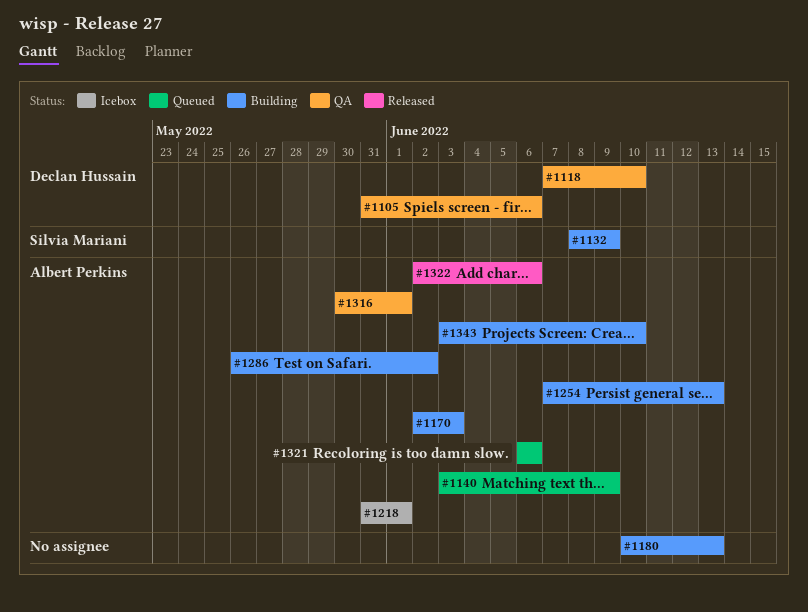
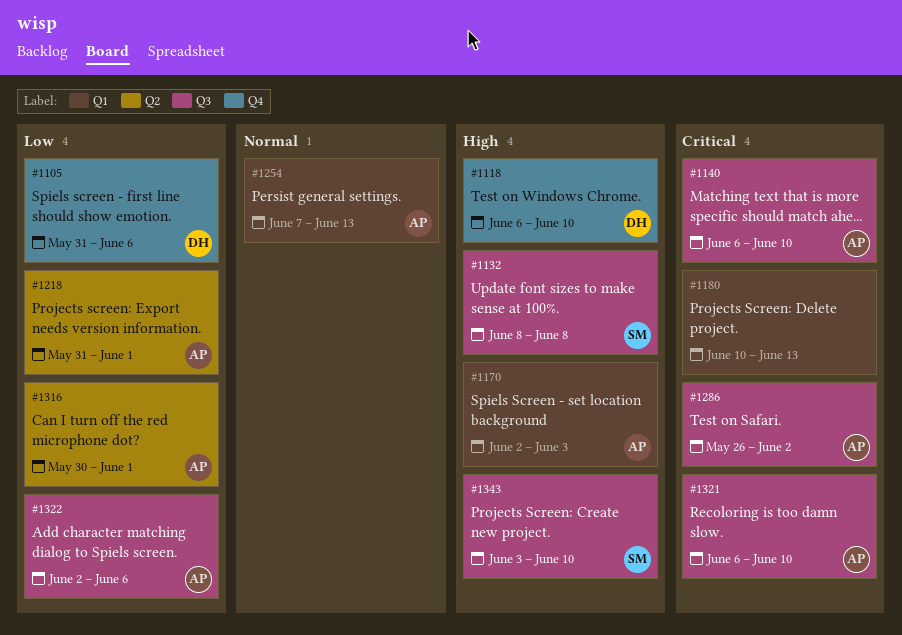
#1118, start: Jun 7 -> Jun 6
#1132, due: Jun 9 -> Jun 8
#1140, start: Jun 3 -> Jun 6
#1140, due: Jun 9 -> Jun 10
#1321, due: Jun 6 -> Jun 10
#1343, owner: Albert Perkins -> Silvia Mariani

